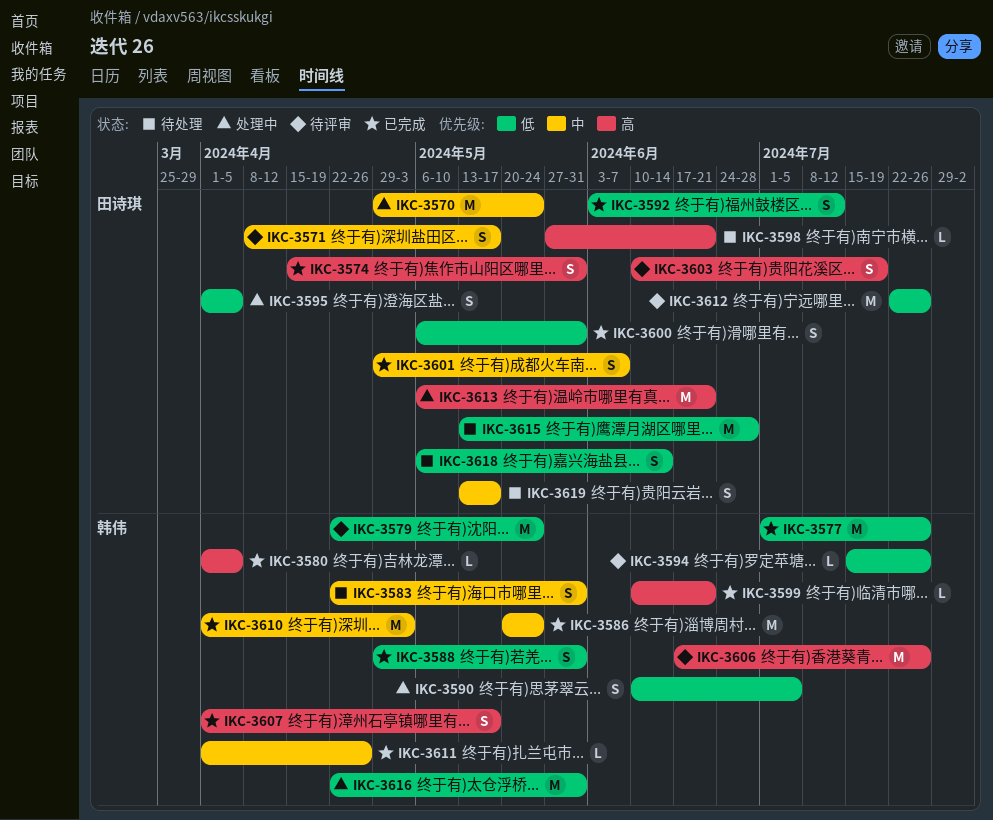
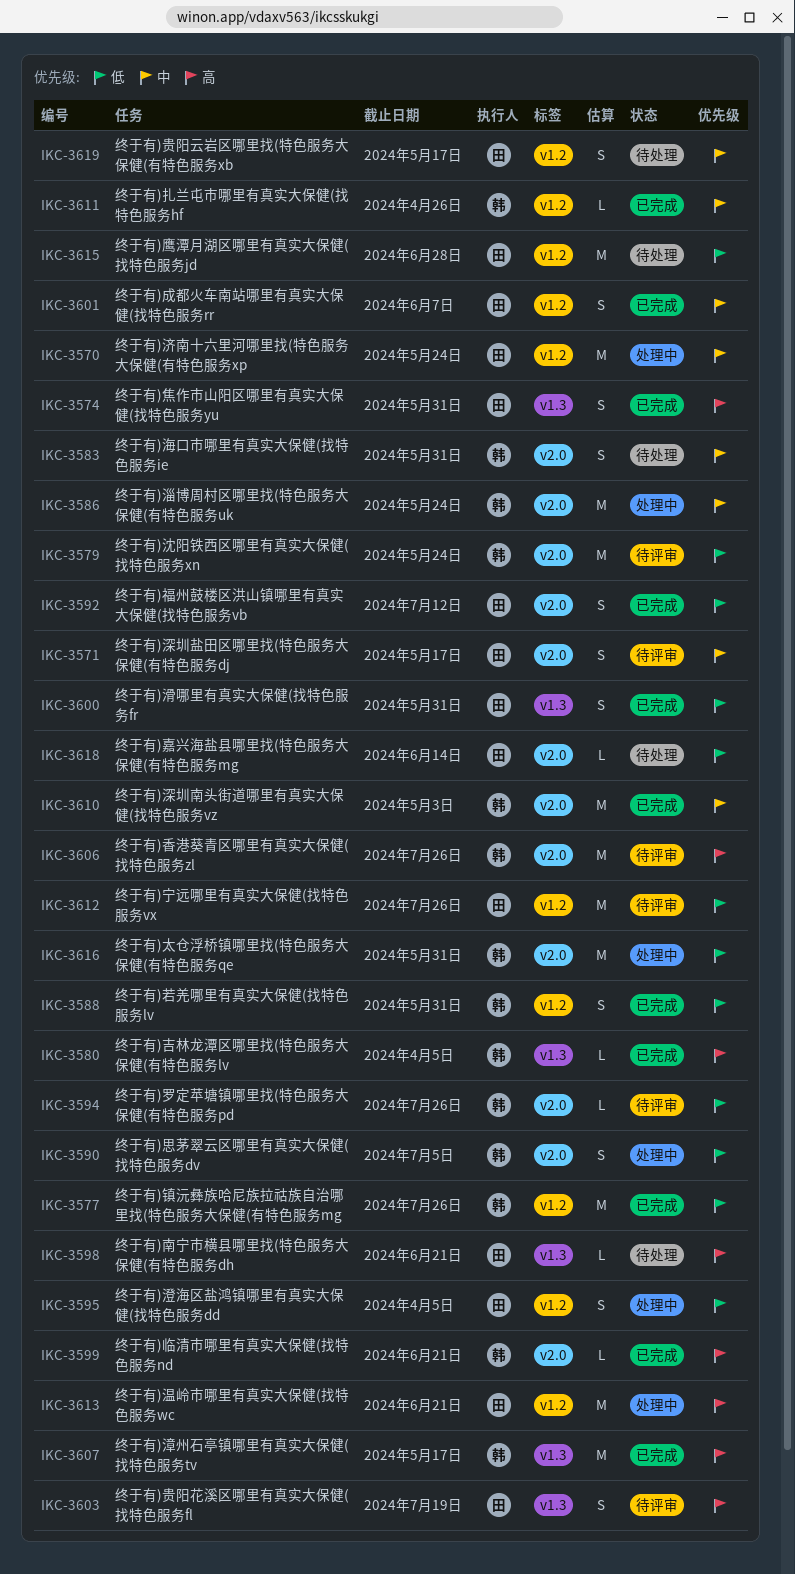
IKC-3586, status: 已完成 -> 处理中
IKC-3607, estimate: S -> M
IKC-3618, estimate: S -> L

